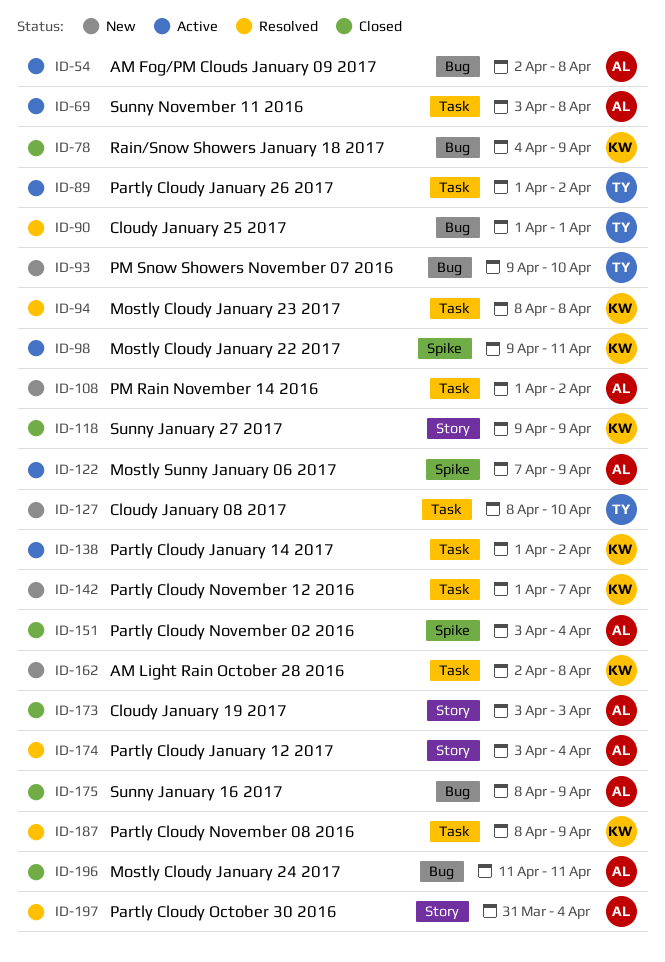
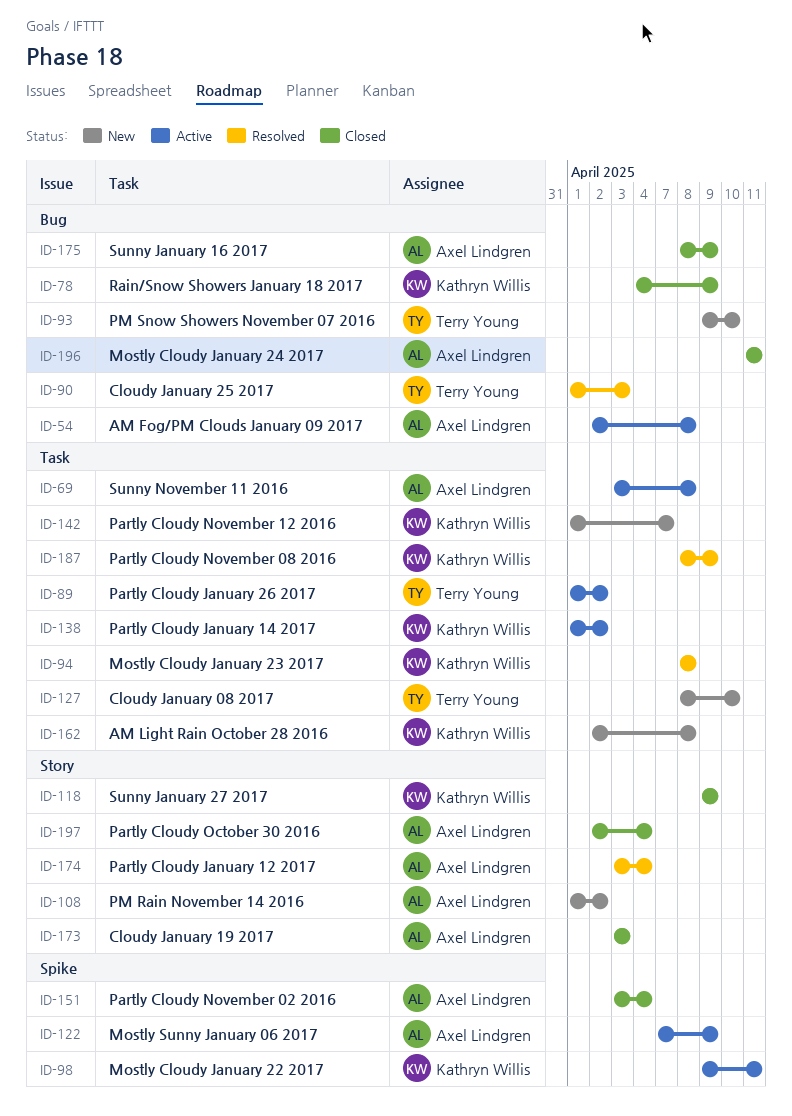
ID-90, due: Apr 1 -> Apr 3
ID-108, label: Task -> Story
ID-197, status: Resolved -> Closed
ID-197, start: Mar 31 -> Apr 2

